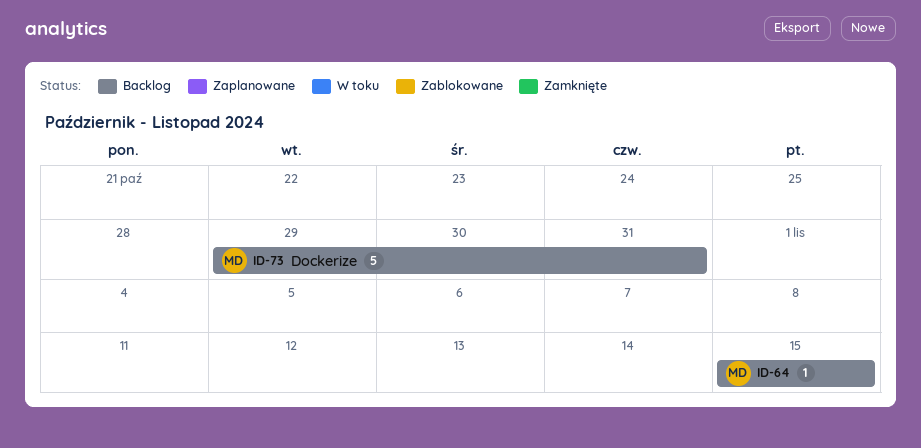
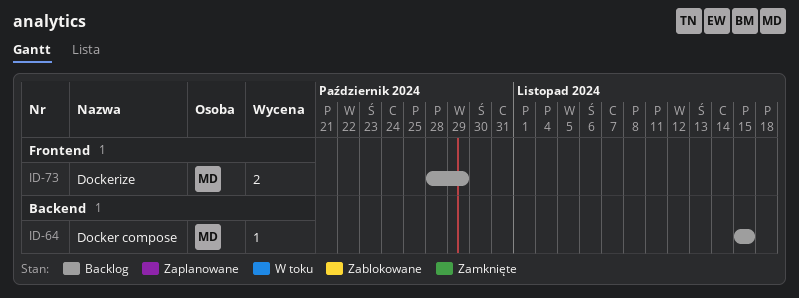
ID-73, estimate: 5 -> 2
ID-73, start: Oct 29 -> Oct 28
ID-73, due: Oct 31 -> Oct 29

